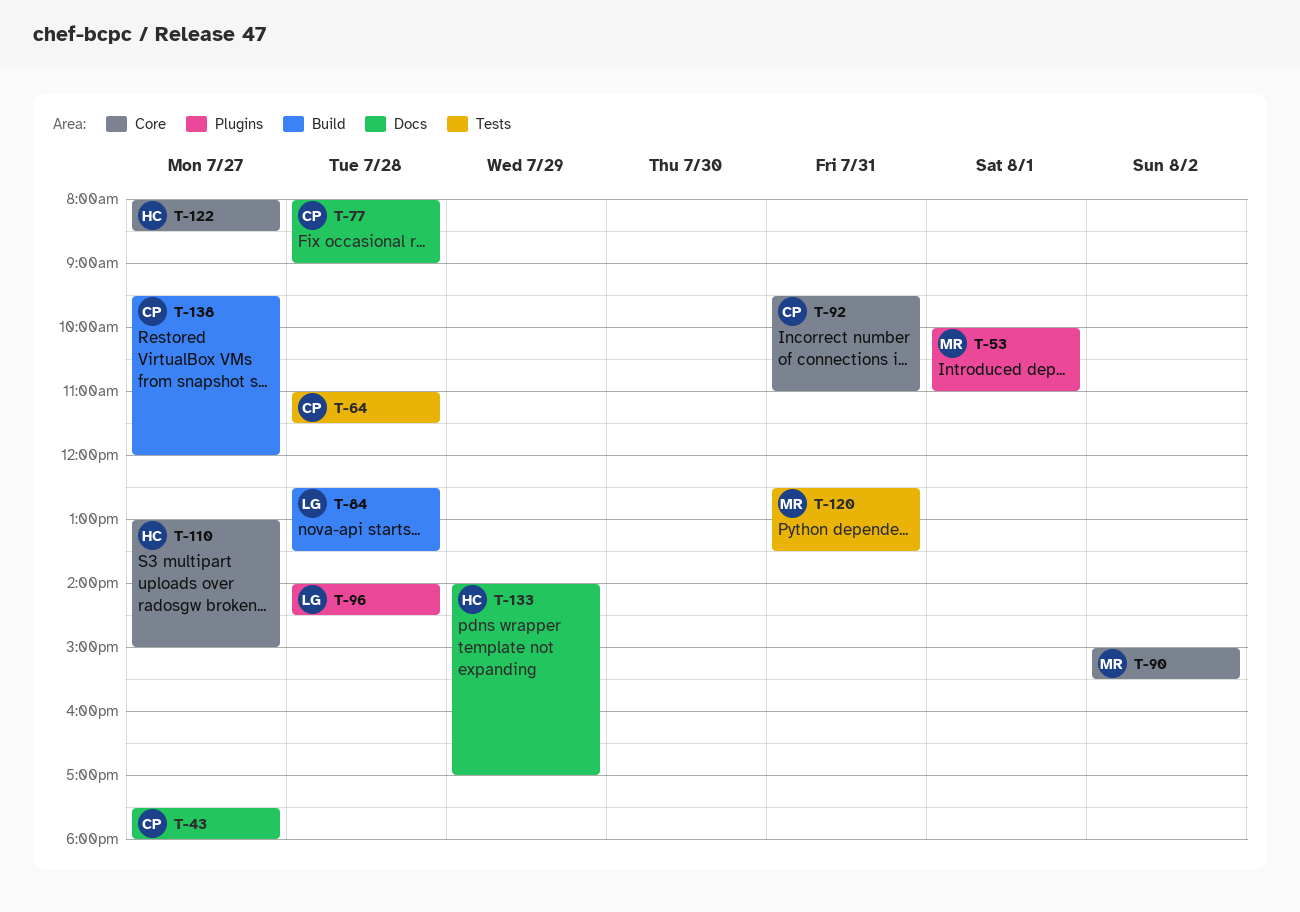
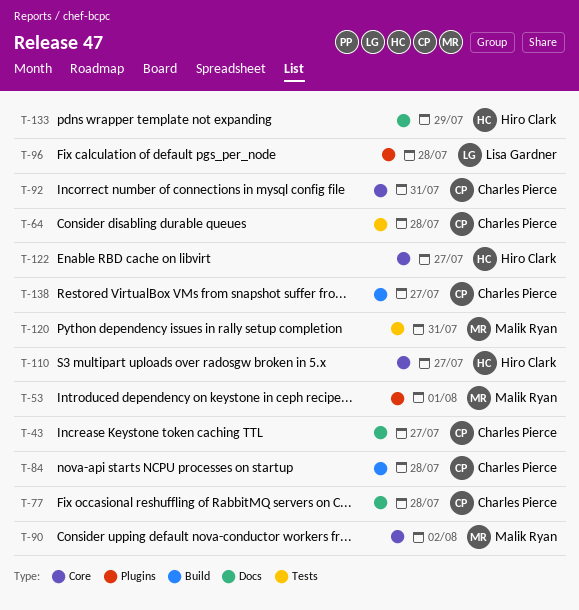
T-84, owner: Lisa Gardner -> Charles Pierce

